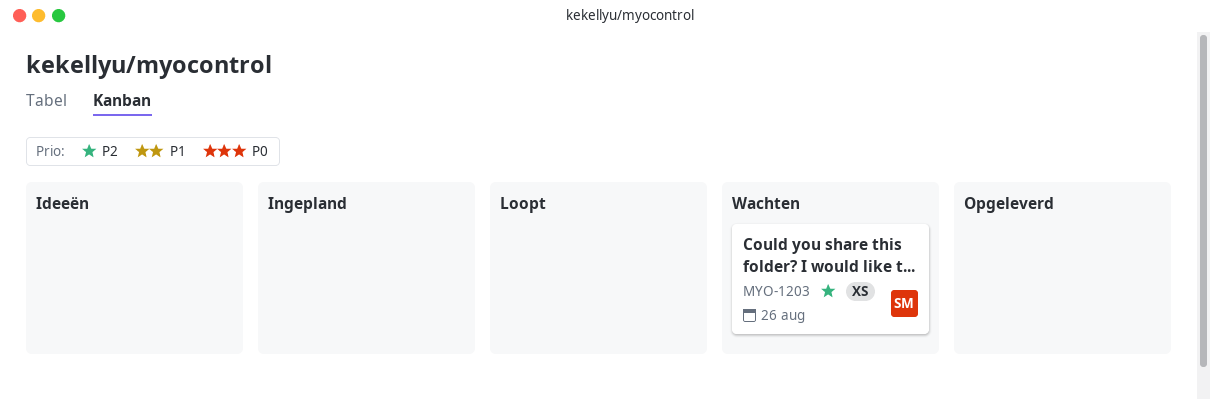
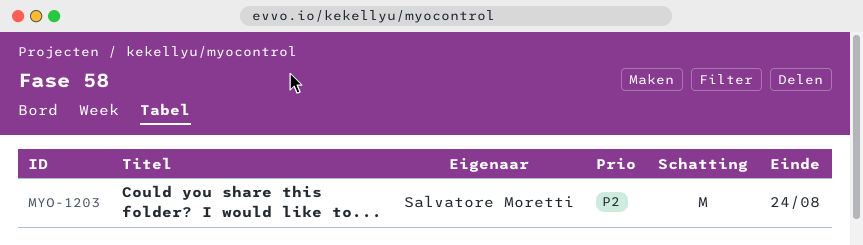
MYO-1203, estimate: XS -> M
MYO-1203, due: Aug 26 -> Aug 24

